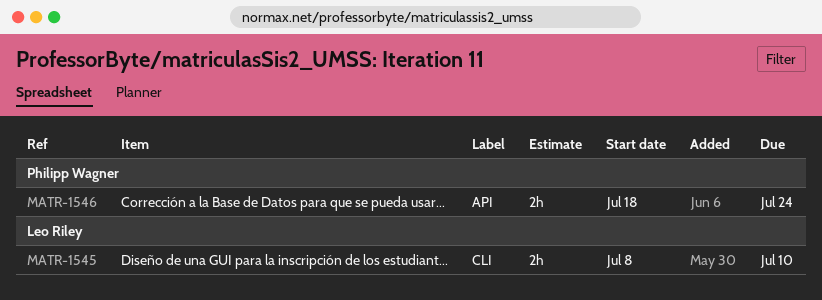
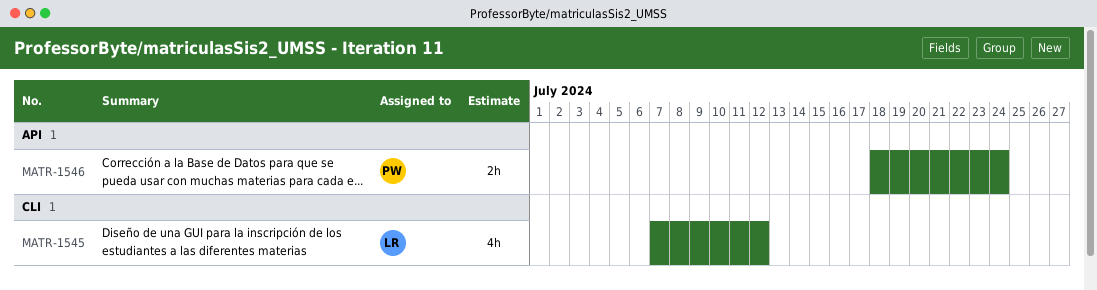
MATR-1545, estimate: 2h -> 4h
MATR-1545, start: Jul 8 -> Jul 7
MATR-1545, due: Jul 10 -> Jul 12

